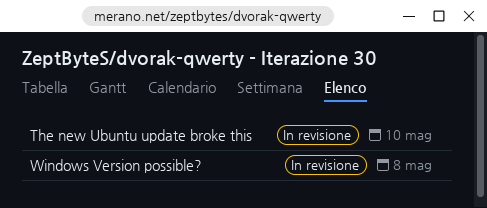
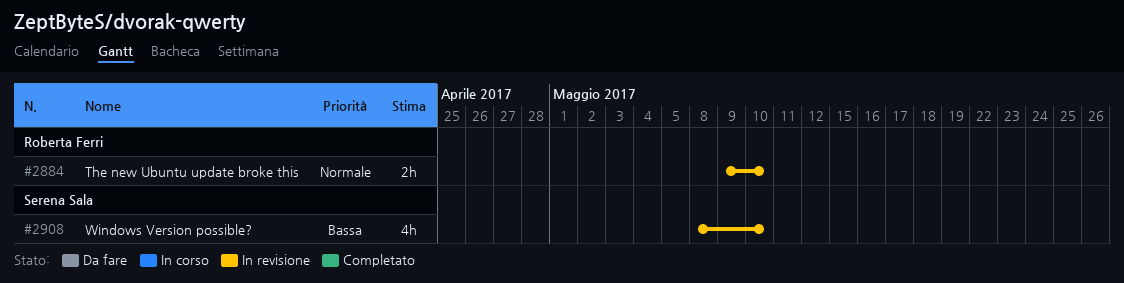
Windows Version possible?, due: May 8 -> May 10

